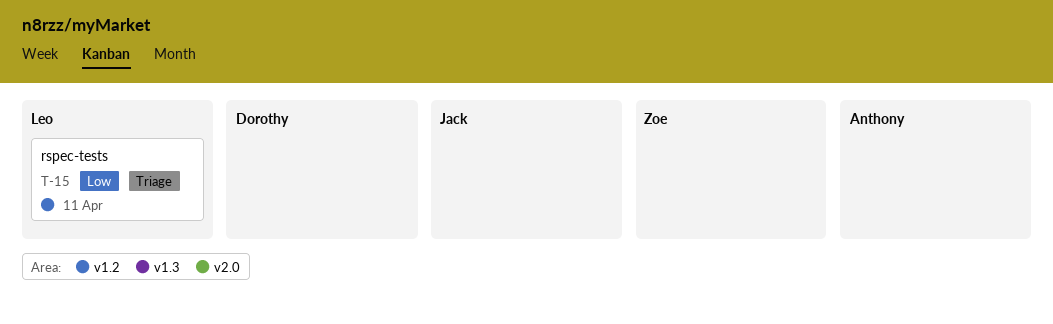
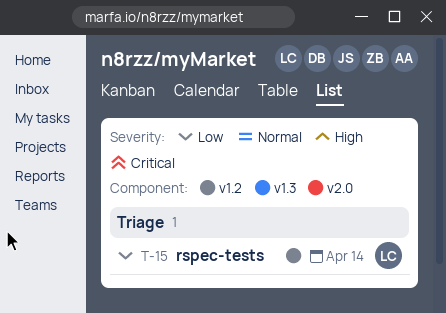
T-15, due: Apr 11 -> Apr 14

